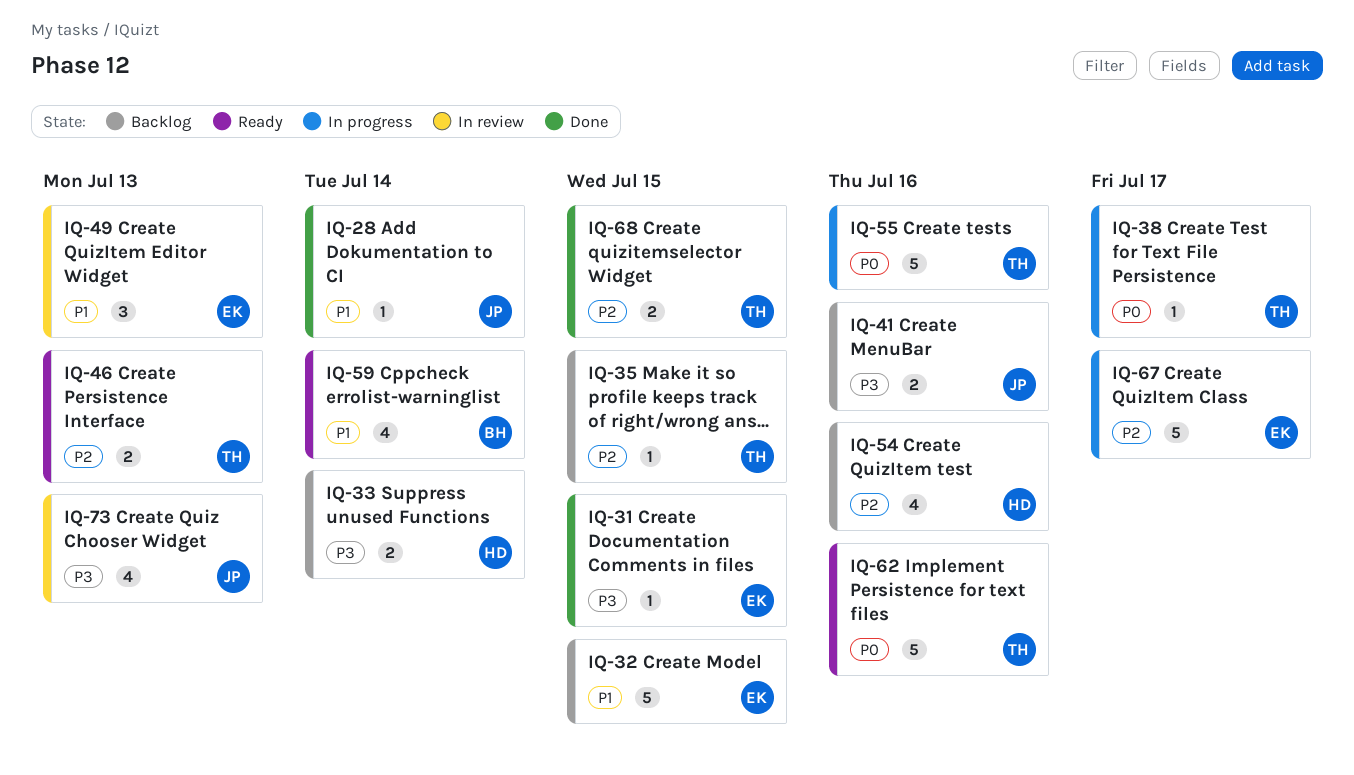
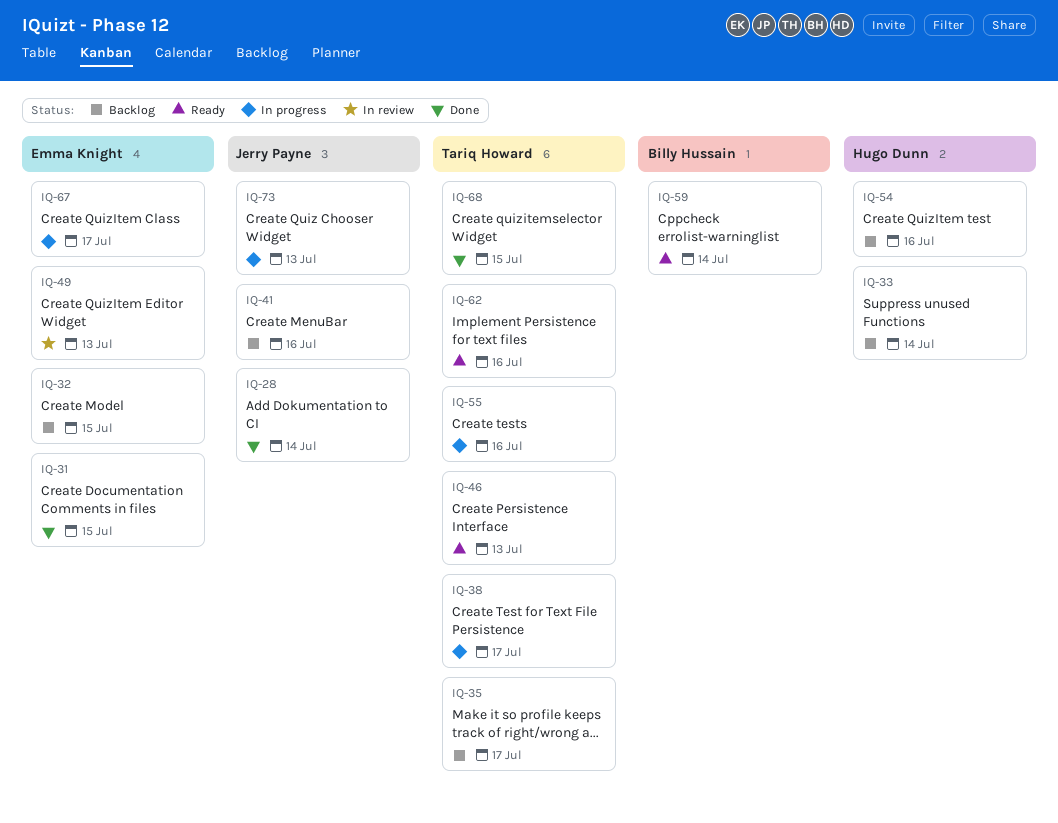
IQ-35, due: Jul 15 -> Jul 17
IQ-73, status: In review -> In progress

